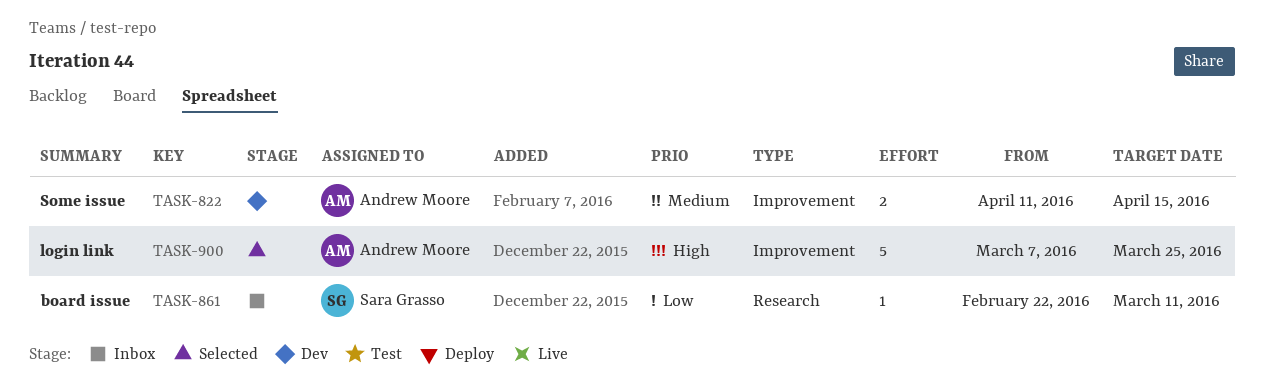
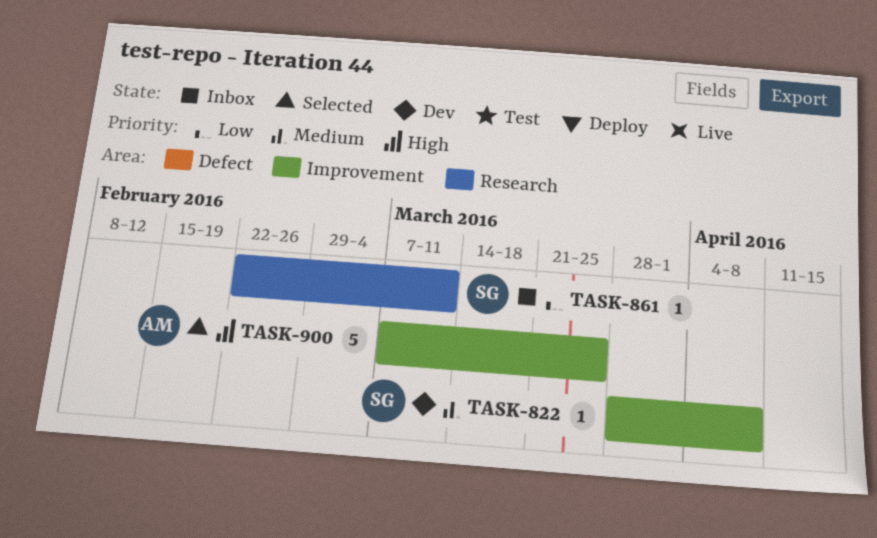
TASK-822, owner: Andrew Moore -> Sara Grasso
TASK-822, estimate: 2 -> 1
TASK-822, start: Apr 11 -> Mar 28
TASK-822, due: Apr 15 -> Apr 8

